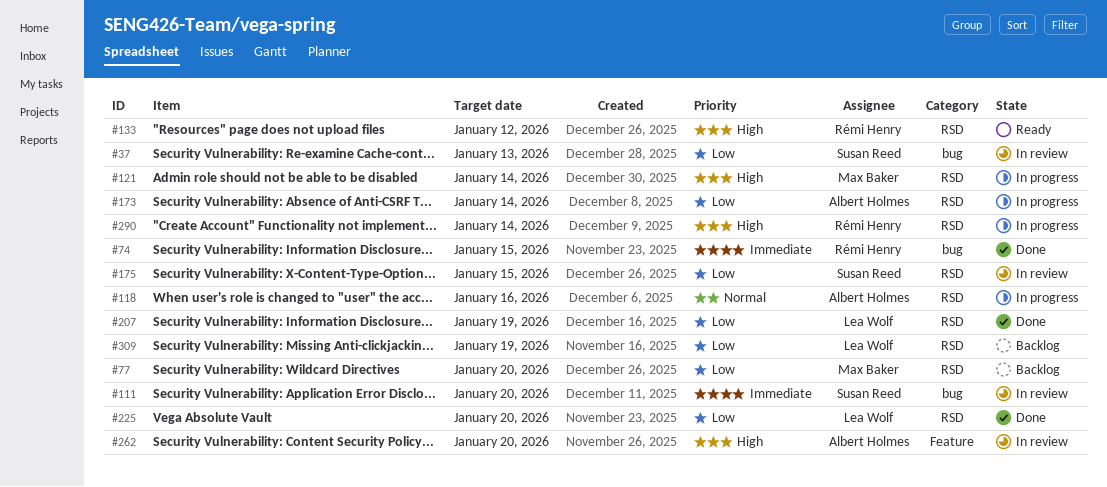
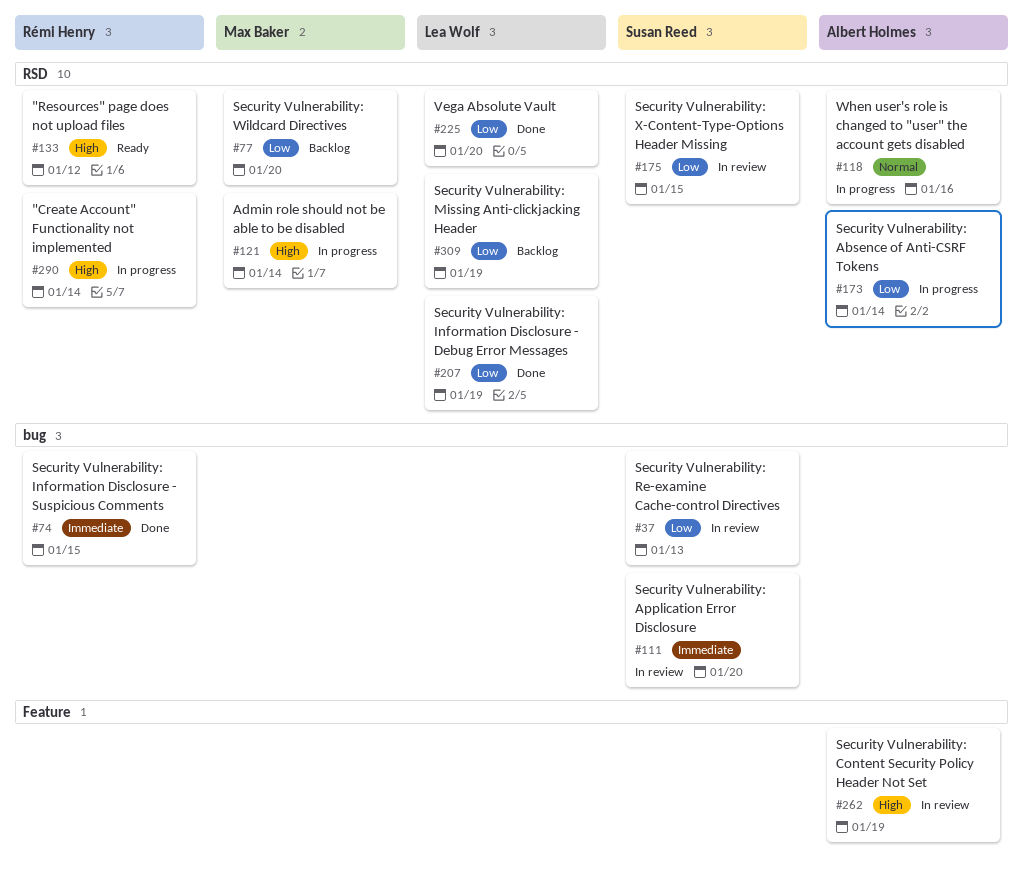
#262, due: Jan 20 -> Jan 19

